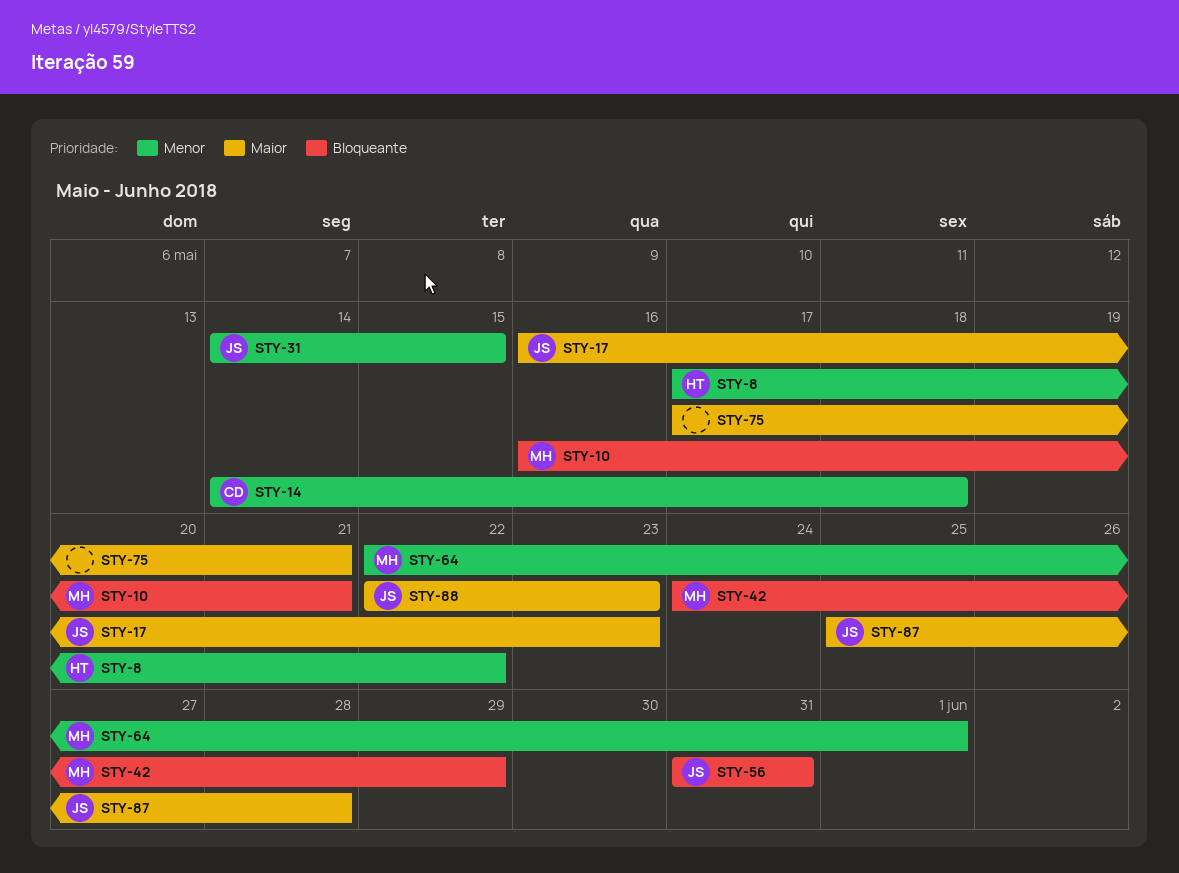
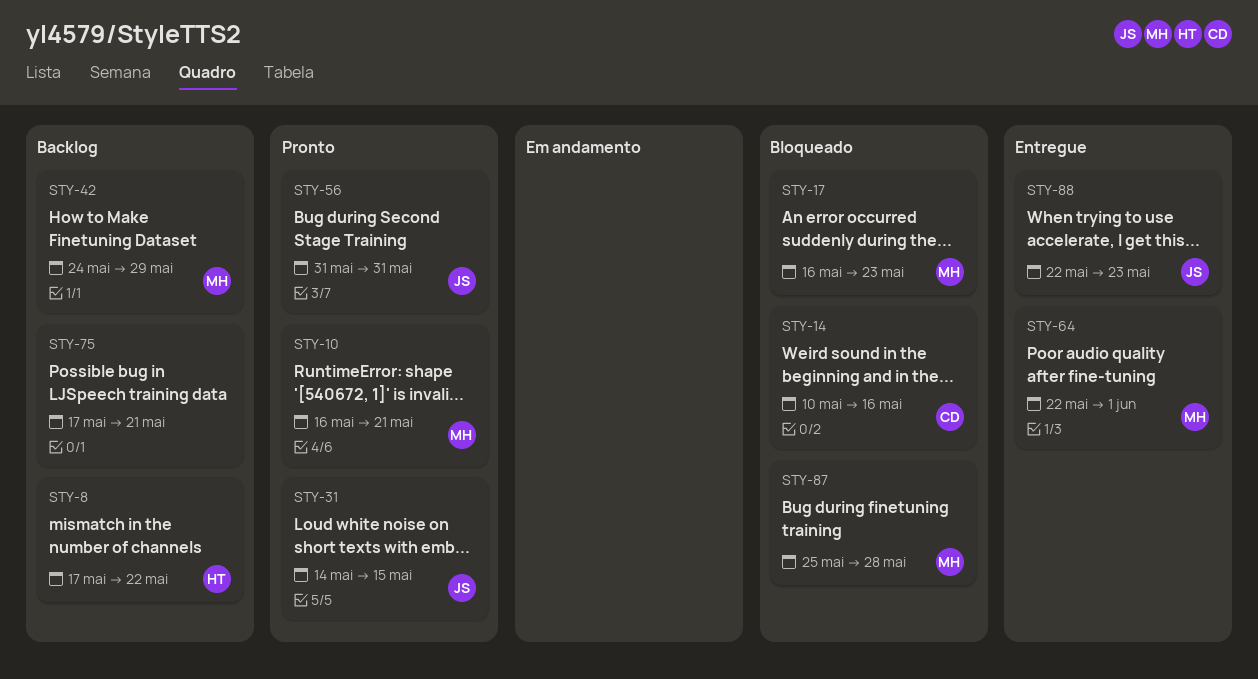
STY-14, start: May 14 -> May 10
STY-14, due: May 18 -> May 16
STY-17, owner: JS -> MH
STY-87, owner: JS -> MH

